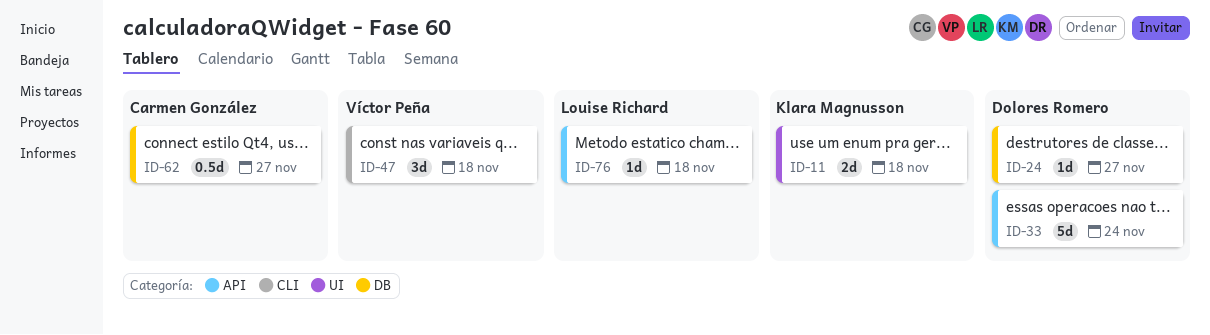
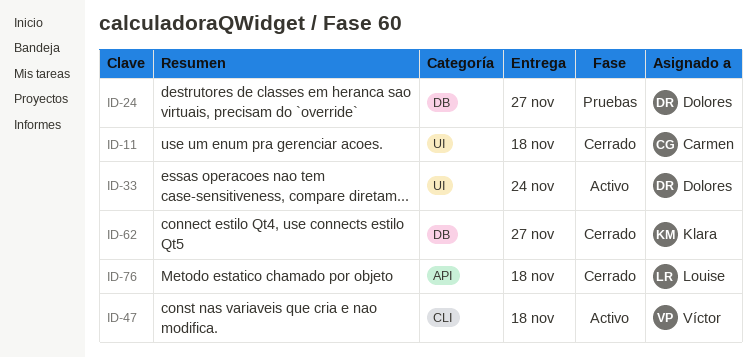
ID-11, owner: Klara Magnusson -> Carmen González
ID-33, label: API -> UI
ID-62, owner: Carmen González -> Klara Magnusson

